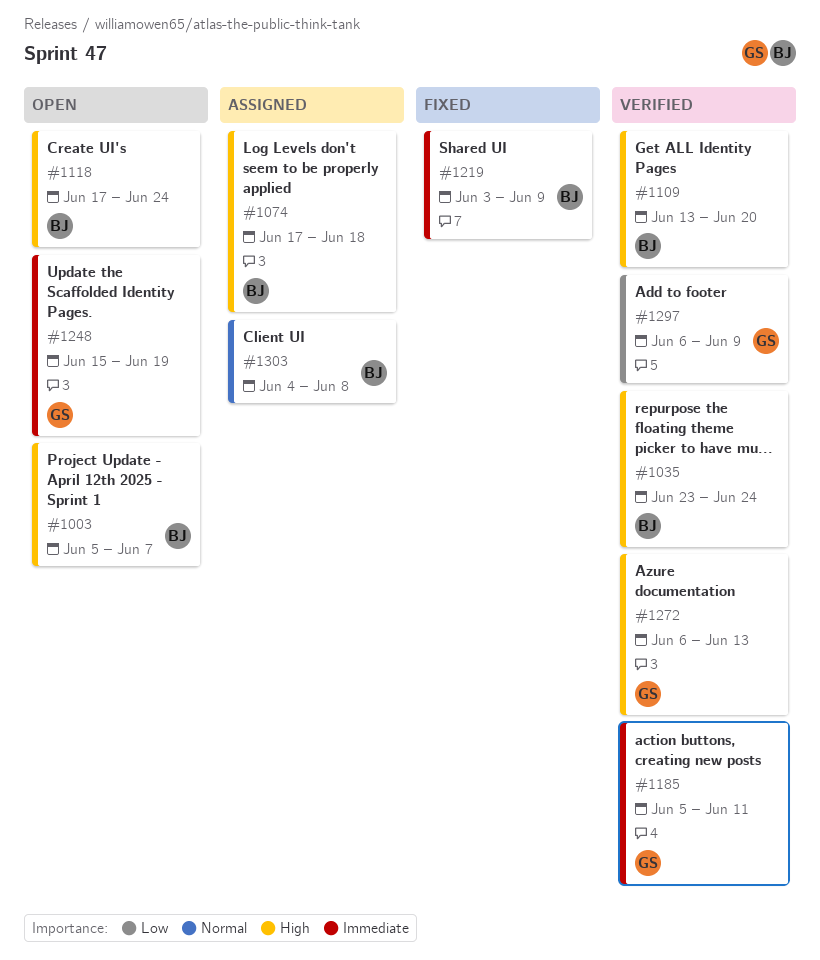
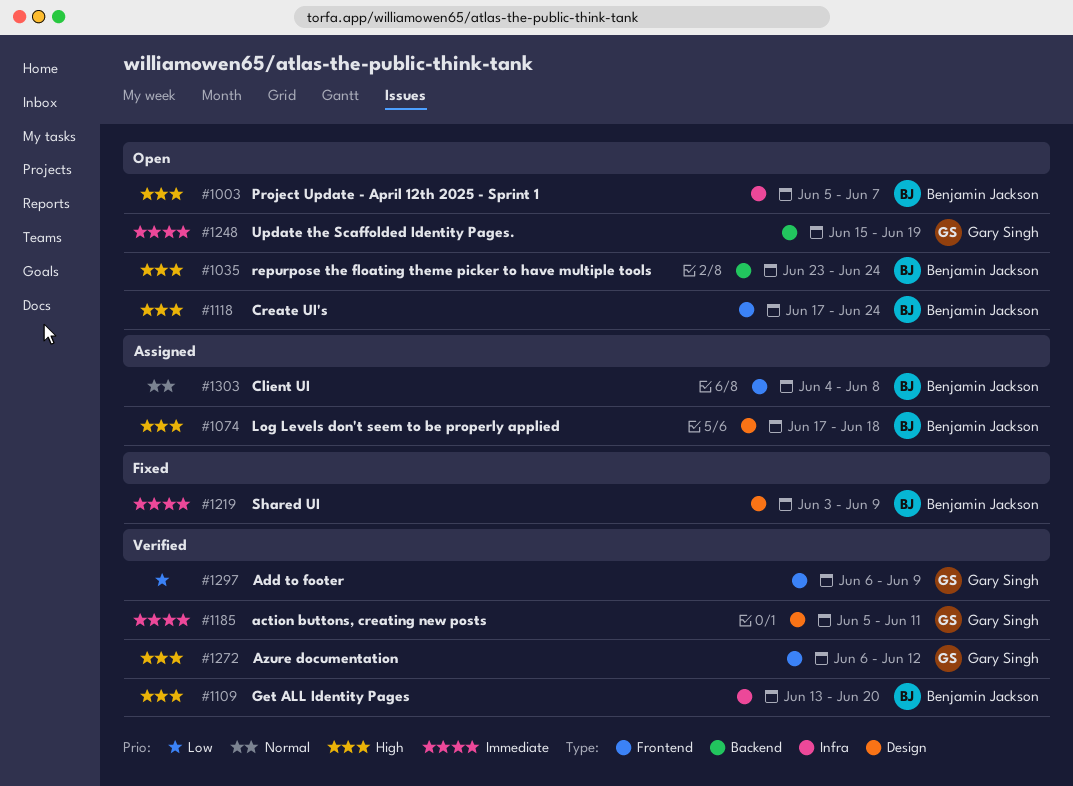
#1035, status: Verified -> Open
#1272, due: Jun 13 -> Jun 12

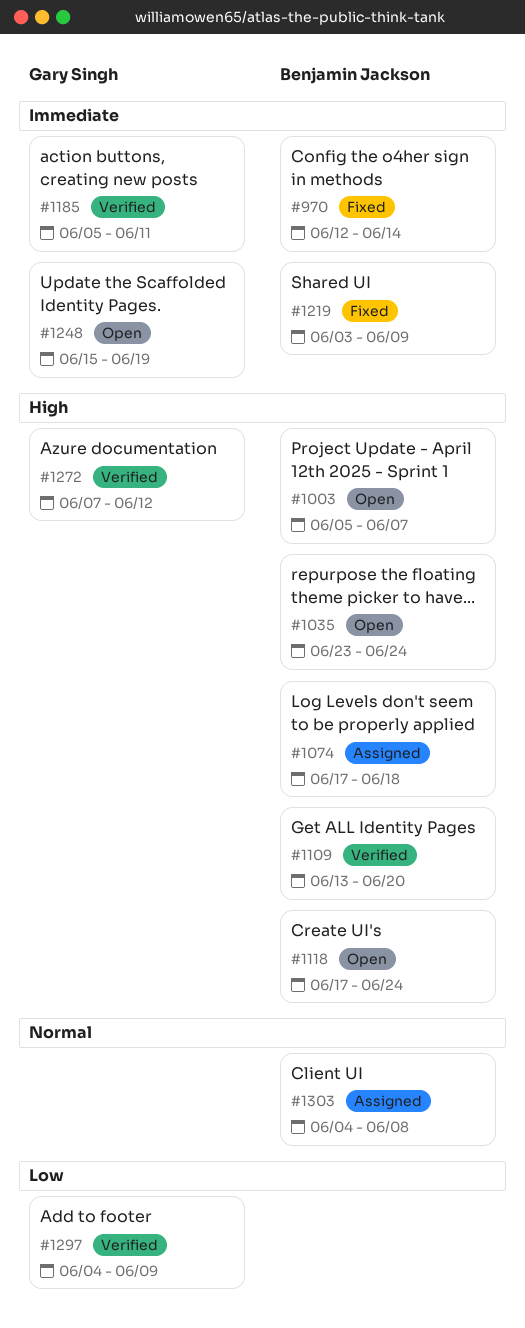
#970: none -> present
#1272, start: Jun 6 -> Jun 7
#1297, start: Jun 6 -> Jun 4

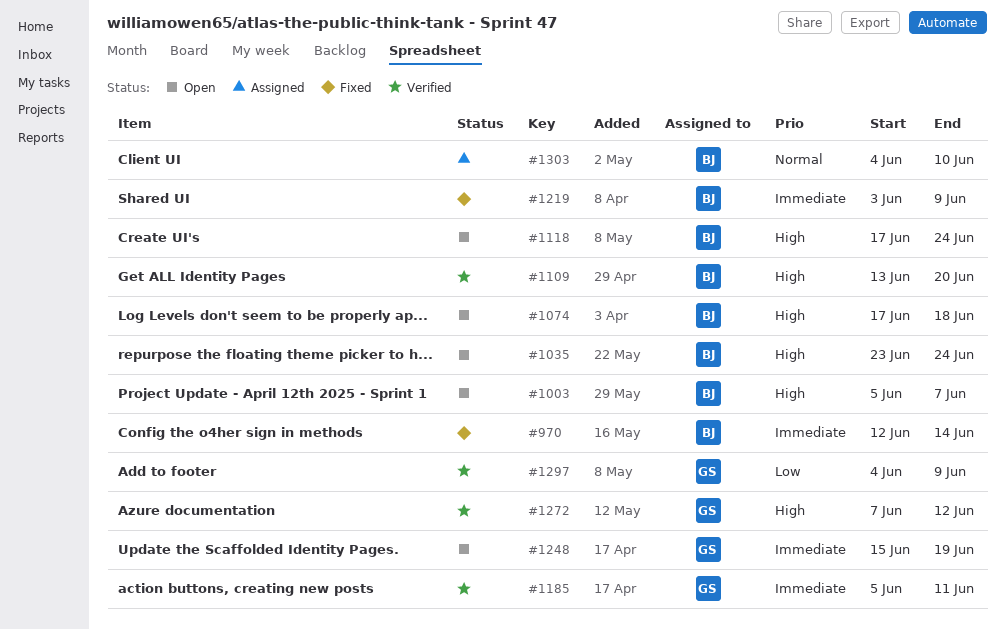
#1074, status: Assigned -> Open
#1303, due: Jun 8 -> Jun 10

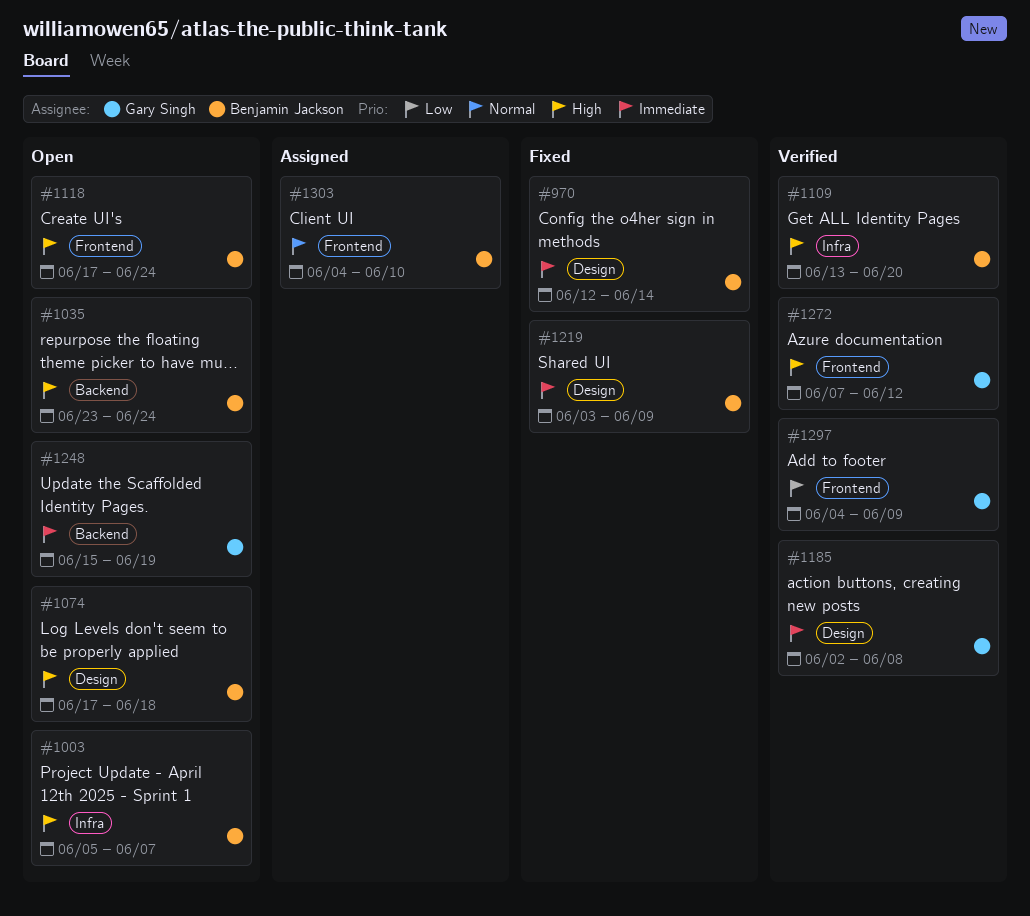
#1185, start: Jun 5 -> Jun 2
#1185, due: Jun 11 -> Jun 8

